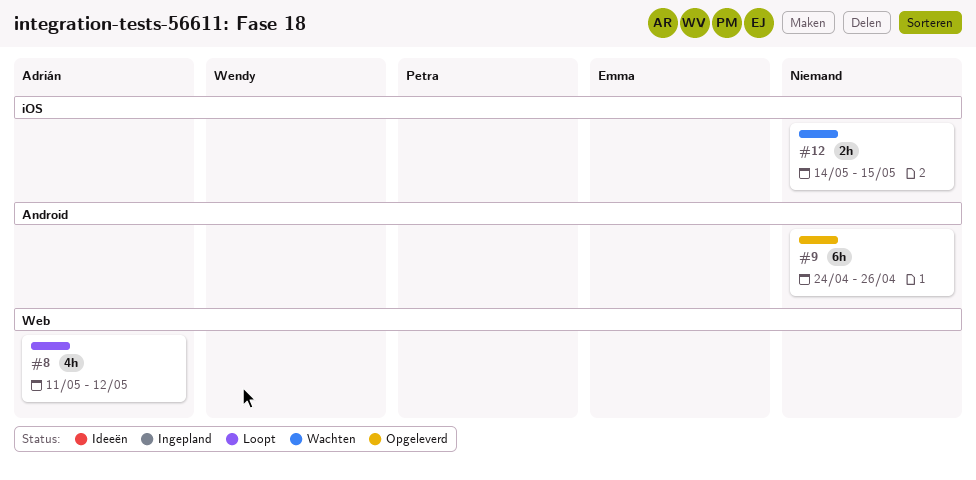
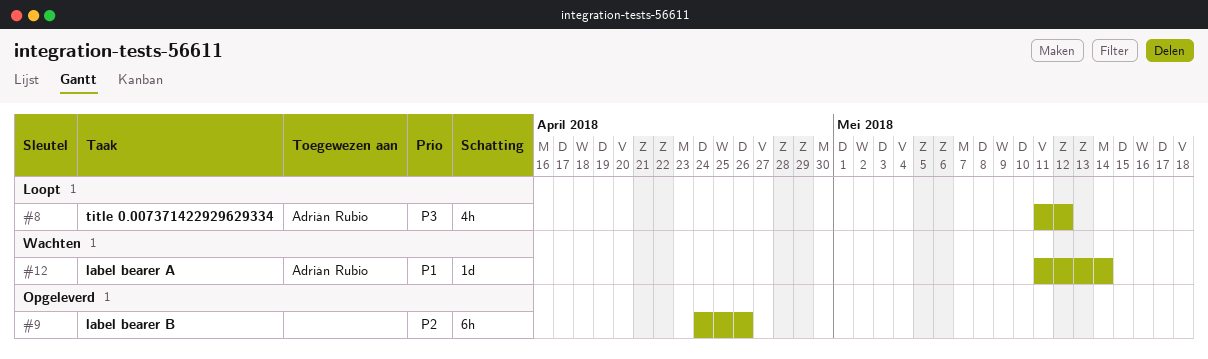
#12, owner: none -> Adrián Rubio
#12, estimate: 2h -> 1d
#12, start: May 14 -> May 11
#12, due: May 15 -> May 14

